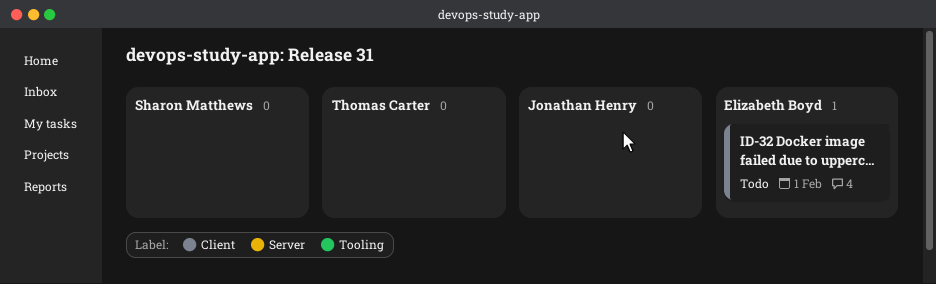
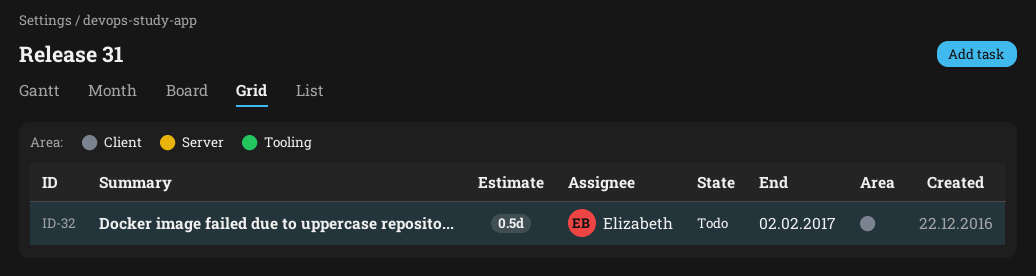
ID-32, due: Feb 1 -> Feb 2

